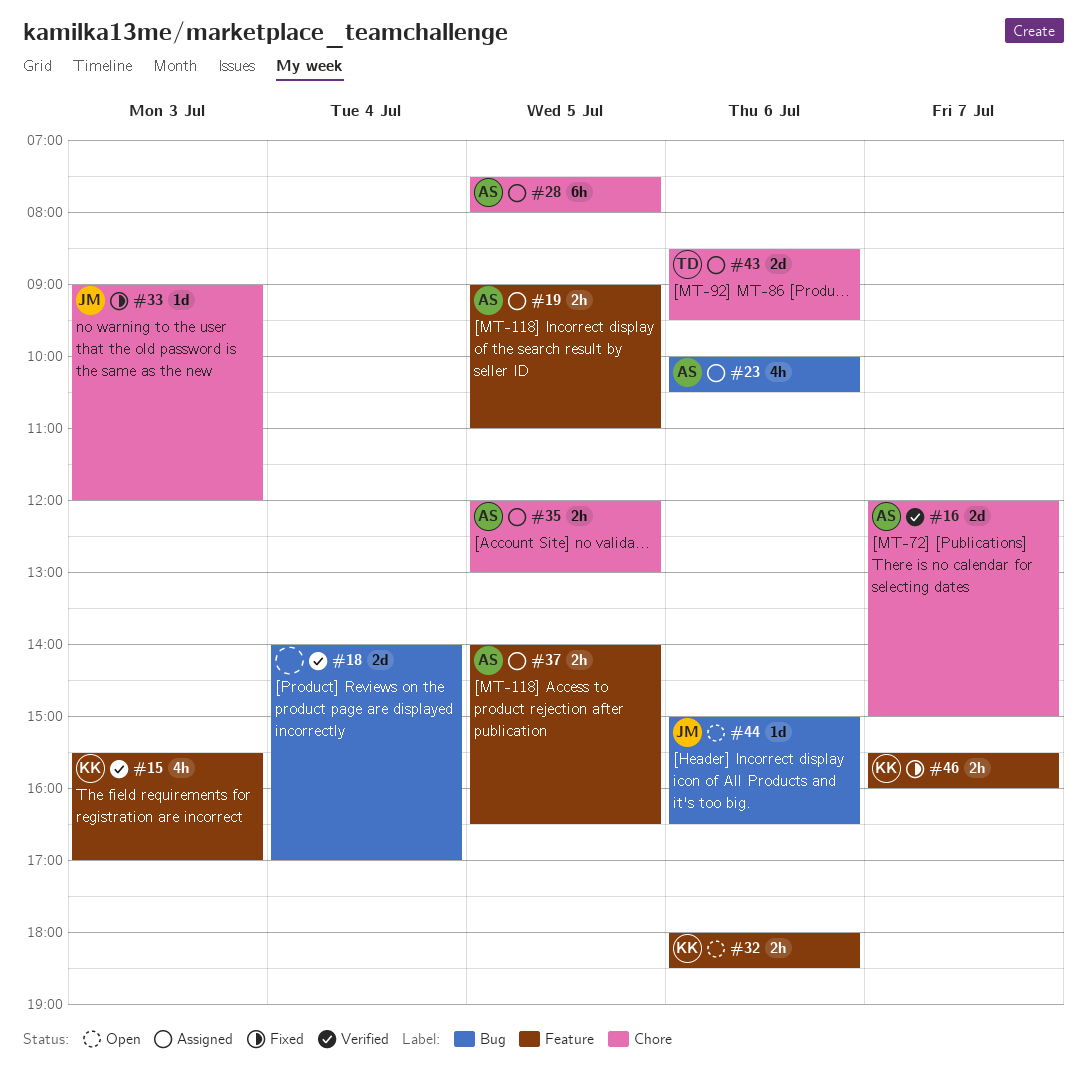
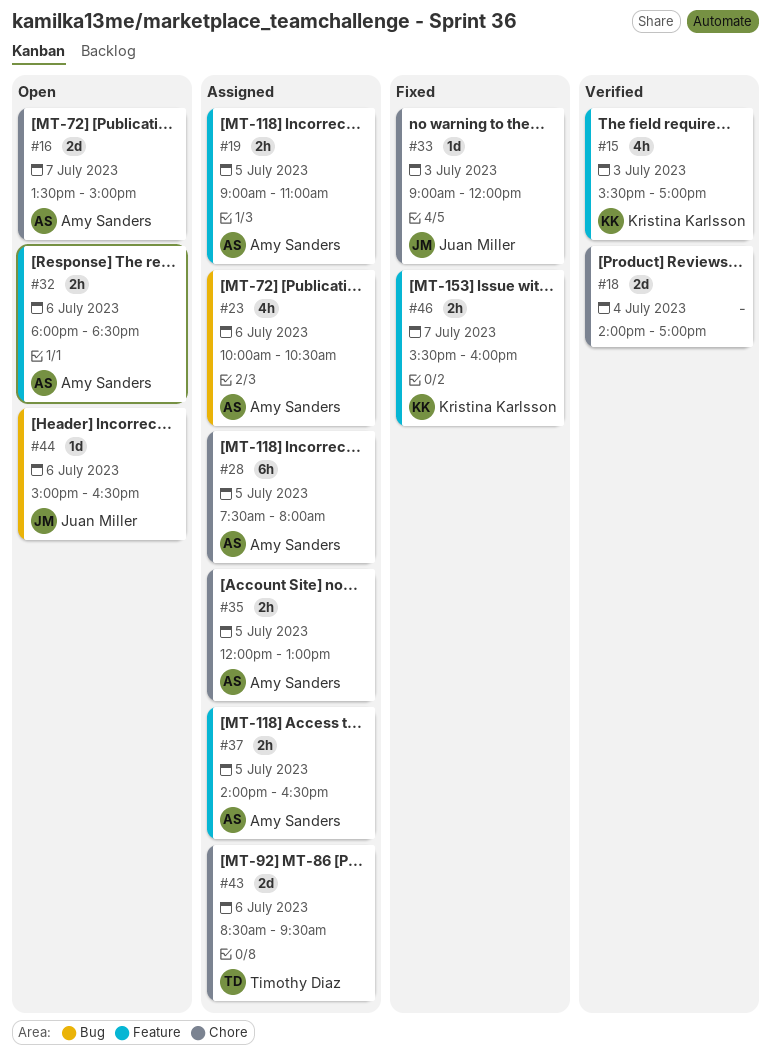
#16, status: Verified -> Open
#16, begins: 12:00 -> 13:30
#18, label: Bug -> Chore
#32, owner: Kristina Karlsson -> Amy Sanders

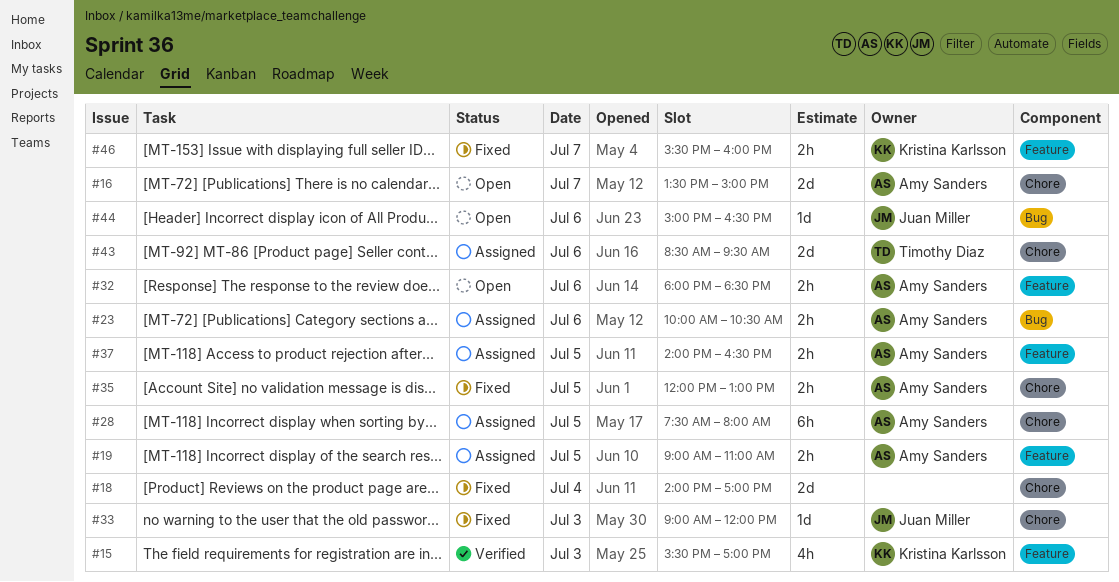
#18, status: Verified -> Fixed
#23, estimate: 4h -> 2h
#35, status: Assigned -> Fixed

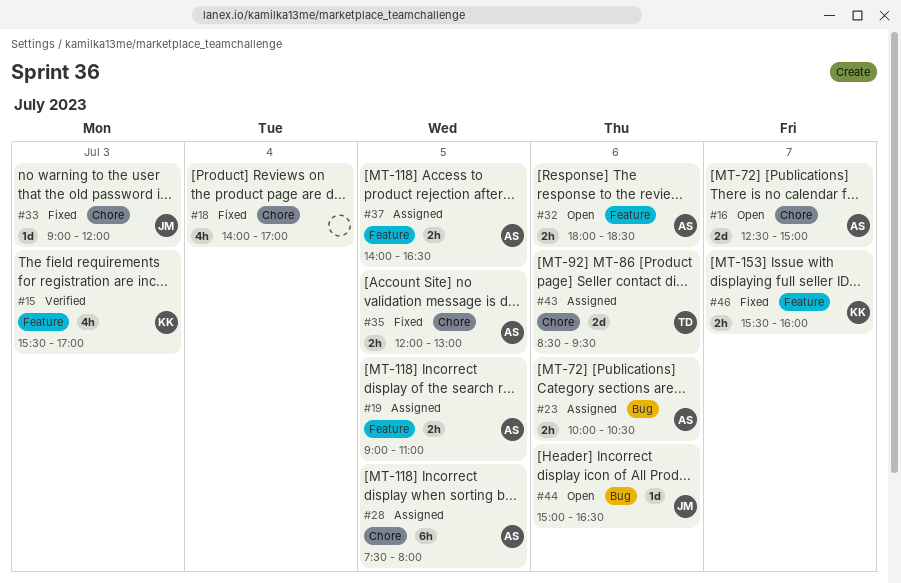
#16, begins: 13:30 -> 12:30
#18, estimate: 2d -> 4h

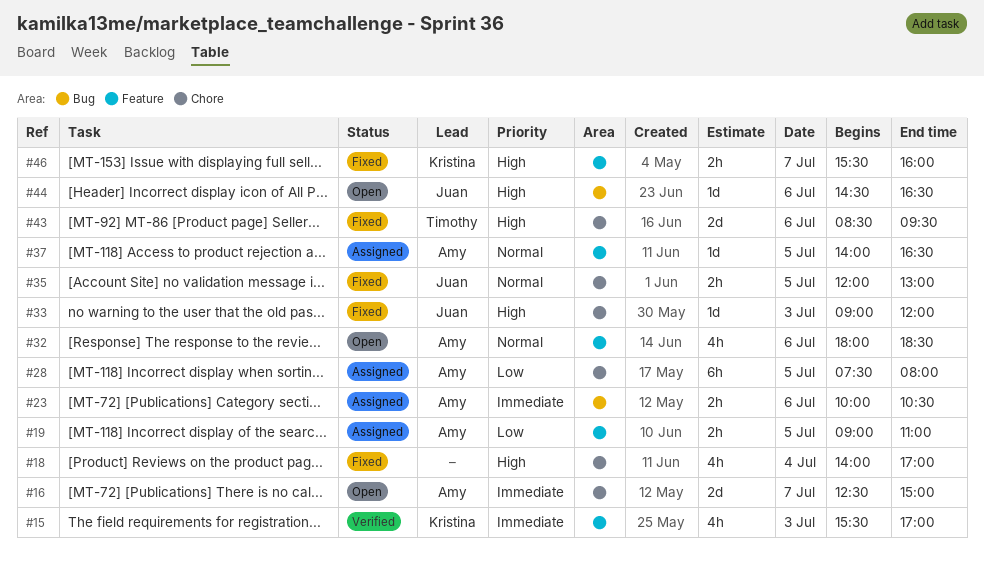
#32, estimate: 2h -> 4h
#35, owner: Amy -> Juan
#37, estimate: 2h -> 1d
#43, status: Assigned -> Fixed
#44, begins: 15:00 -> 14:30

